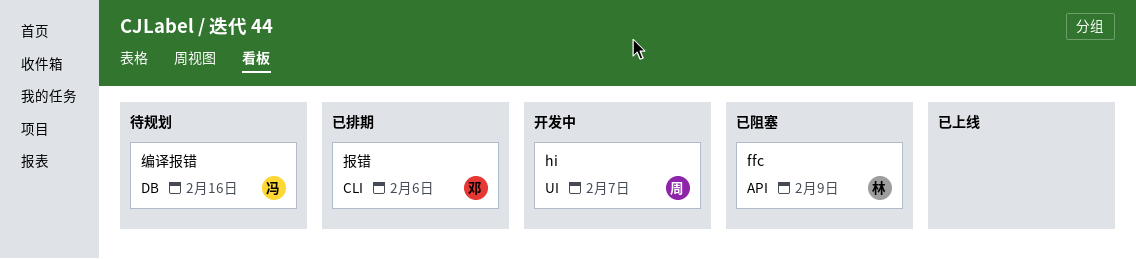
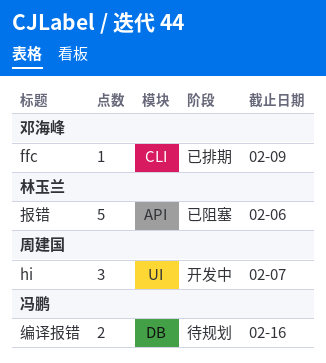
ffc, status: 已阻塞 -> 已排期
ffc, owner: 林玉兰 -> 邓海峰
ffc, label: API -> CLI
报错, status: 已排期 -> 已阻塞
报错, owner: 邓海峰 -> 林玉兰
报错, label: CLI -> API

